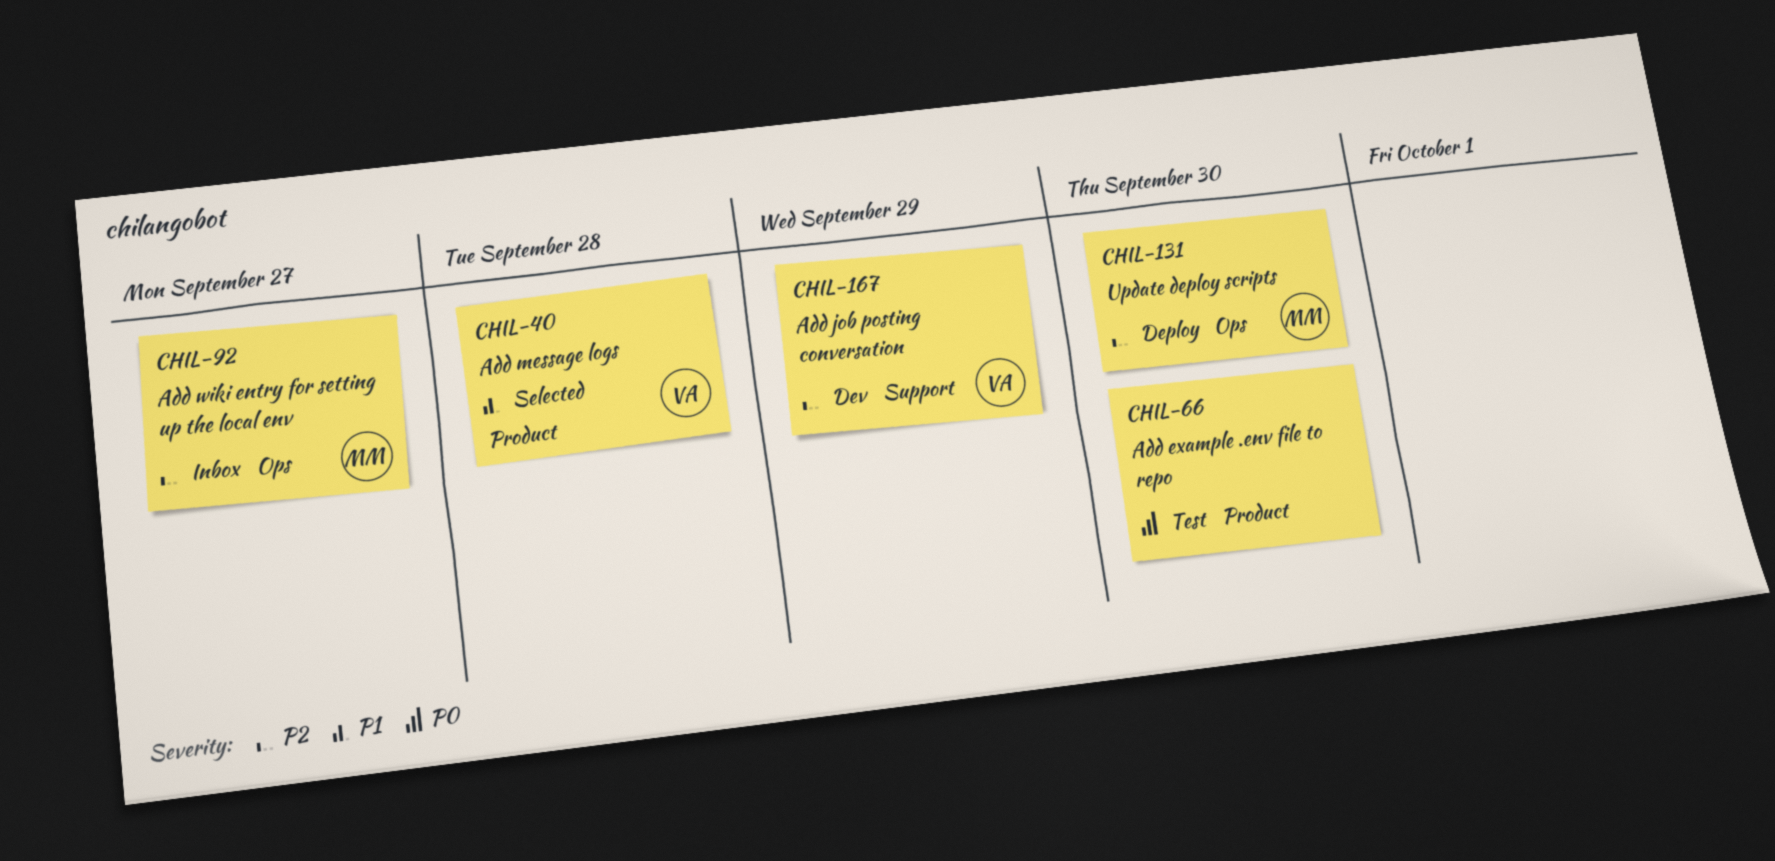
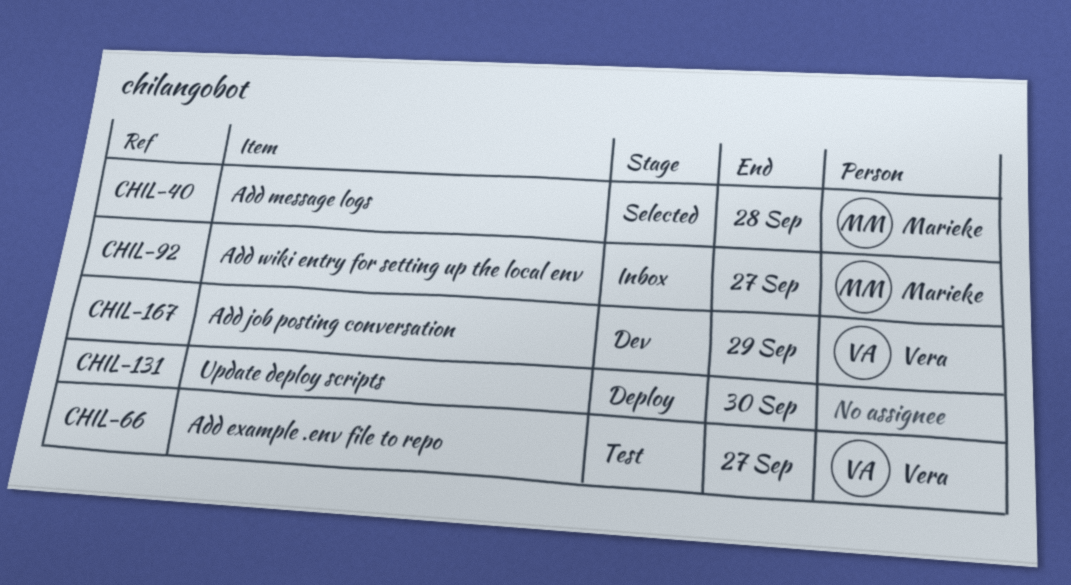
CHIL-40, owner: Vera -> Marieke
CHIL-66, owner: none -> Vera
CHIL-66, due: Sep 30 -> Sep 27
CHIL-131, owner: Marieke -> none

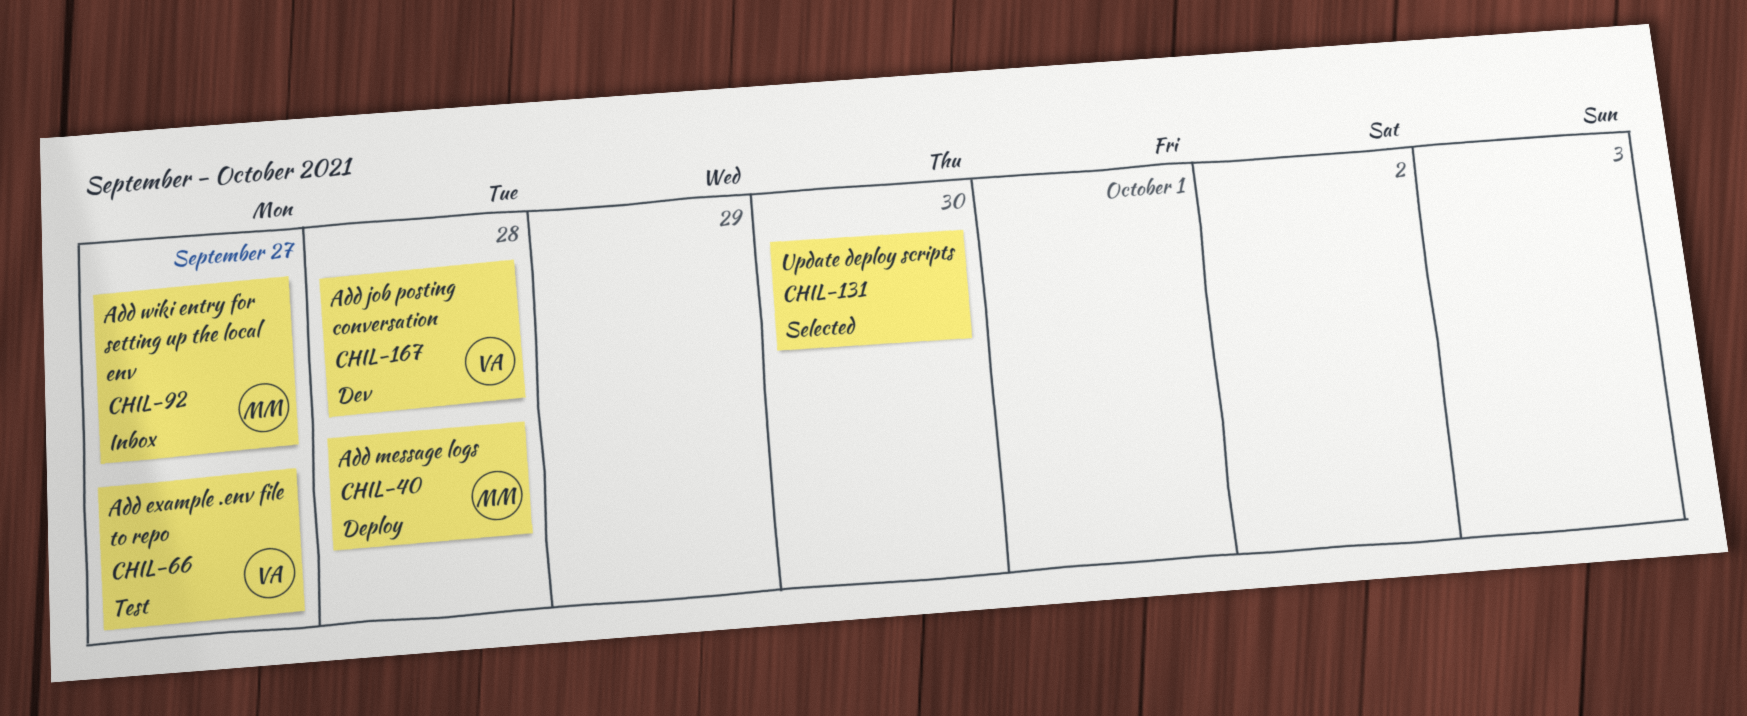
CHIL-40, status: Selected -> Deploy
CHIL-131, status: Deploy -> Selected
CHIL-167, due: Sep 29 -> Sep 28

